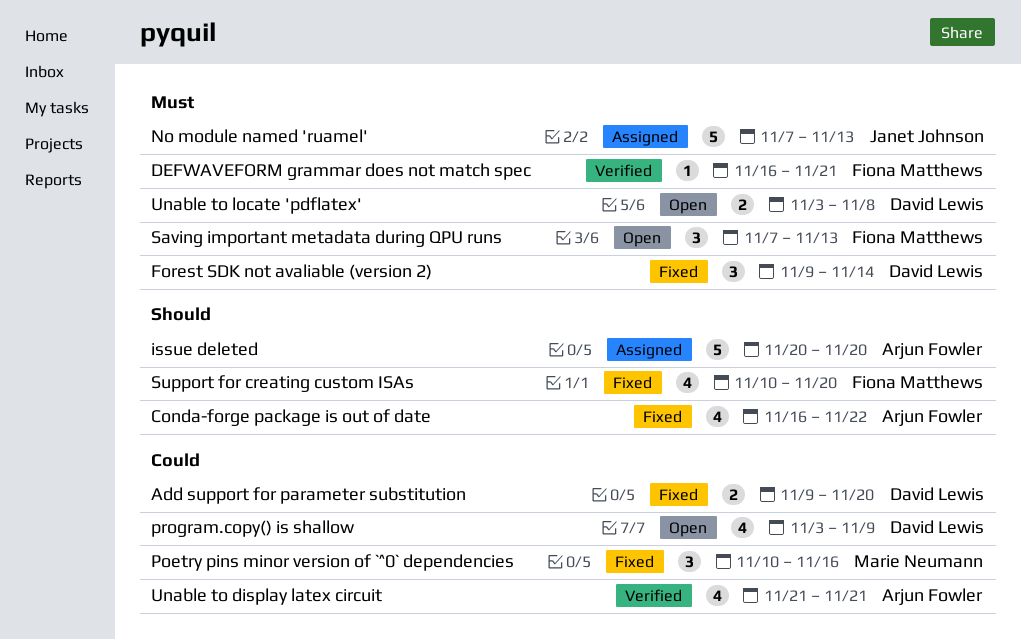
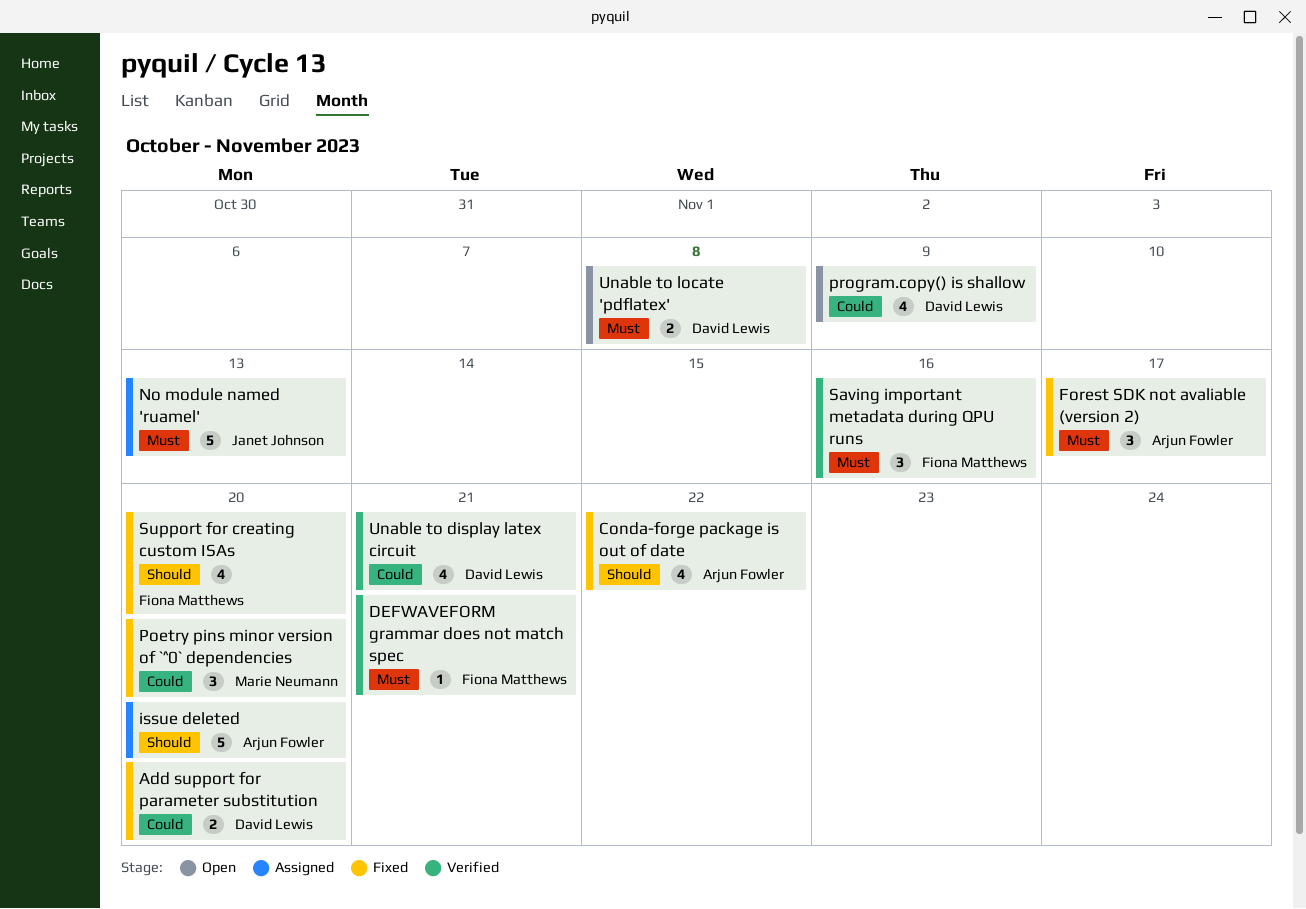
Forest SDK not avaliable (version 2), owner: David Lewis -> Arjun Fowler
Forest SDK not avaliable (version 2), due: Nov 14 -> Nov 17
Poetry pins minor version of `^0` dependencies, due: Nov 16 -> Nov 20
Saving important metadata during QPU runs, status: Open -> Verified
Saving important metadata during QPU runs, due: Nov 13 -> Nov 16
Unable to display latex circuit, owner: Arjun Fowler -> David Lewis

